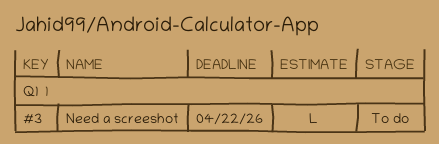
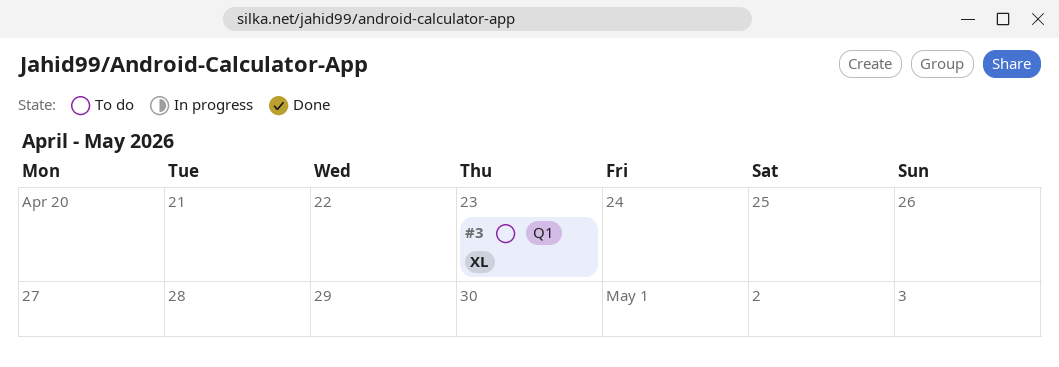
#3, estimate: L -> XL
#3, due: Apr 22 -> Apr 23

